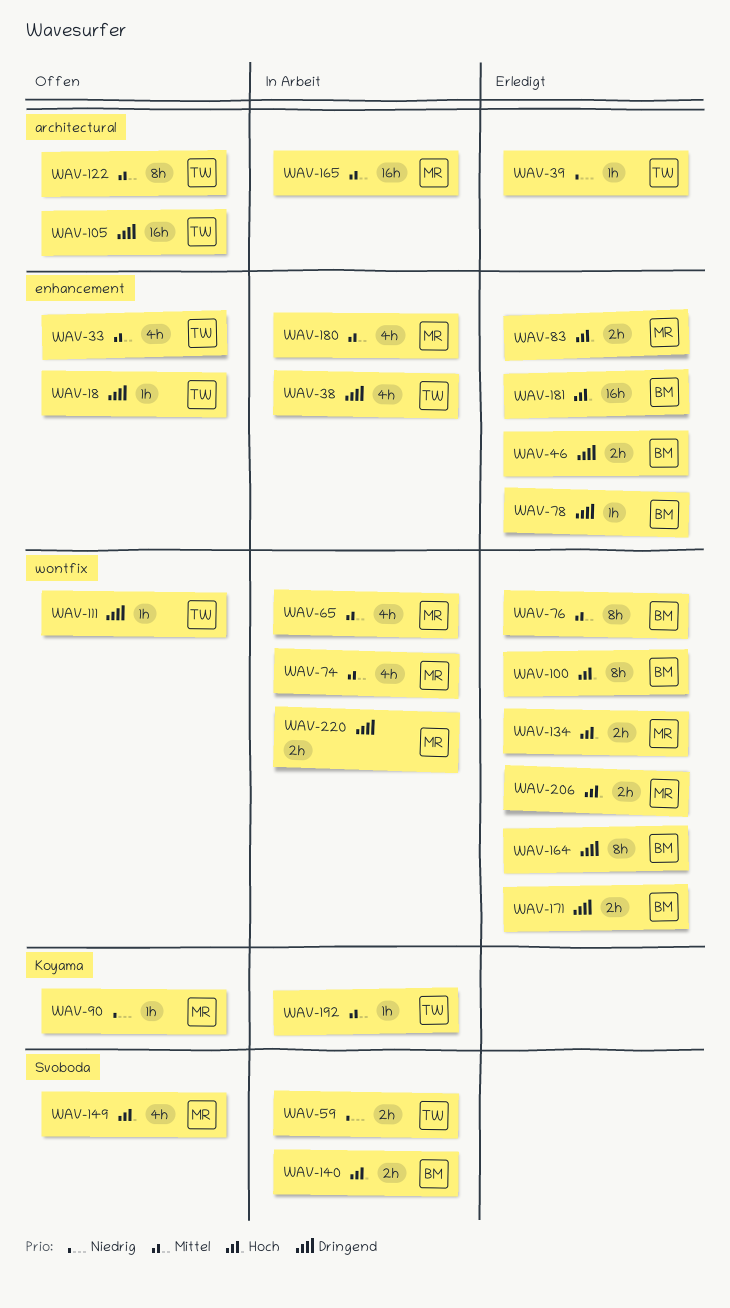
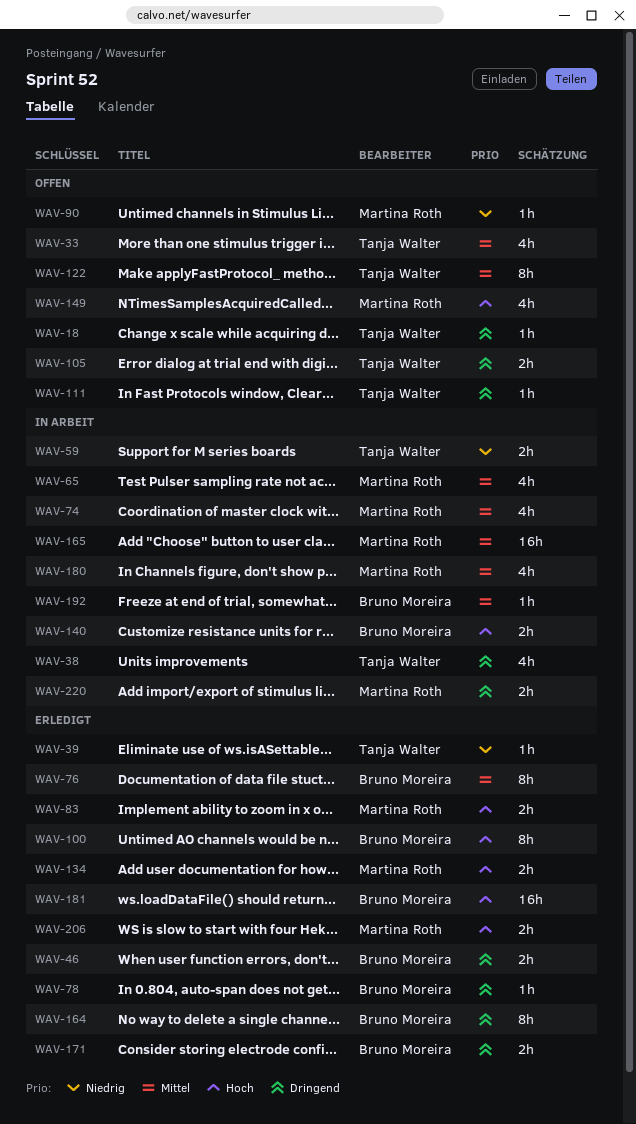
WAV-105, estimate: 16h -> 2h
WAV-192, owner: Tanja Walter -> Bruno Moreira

